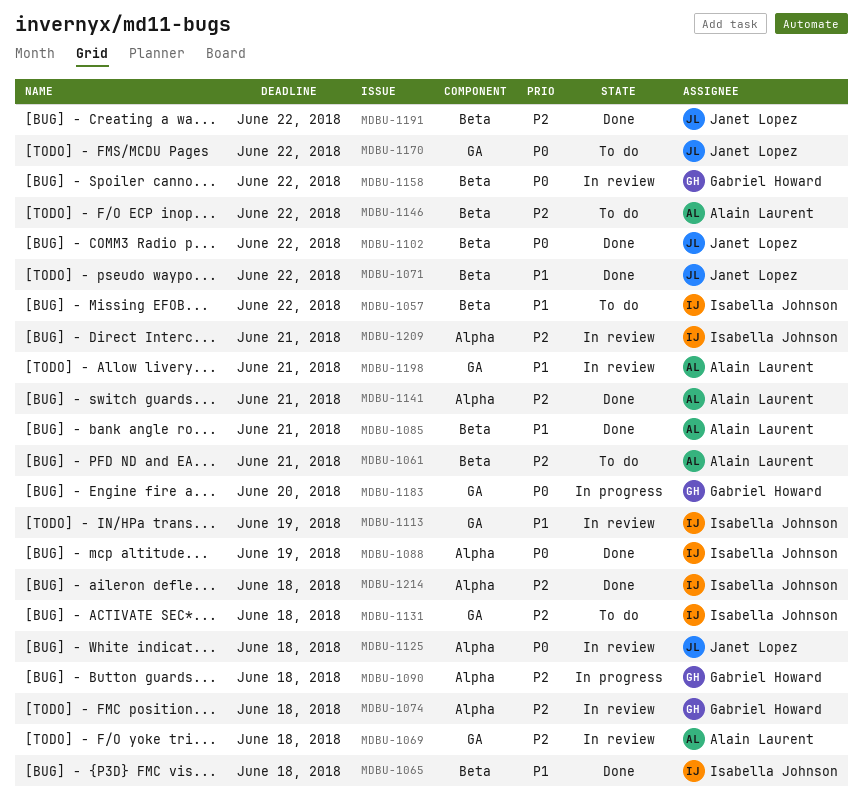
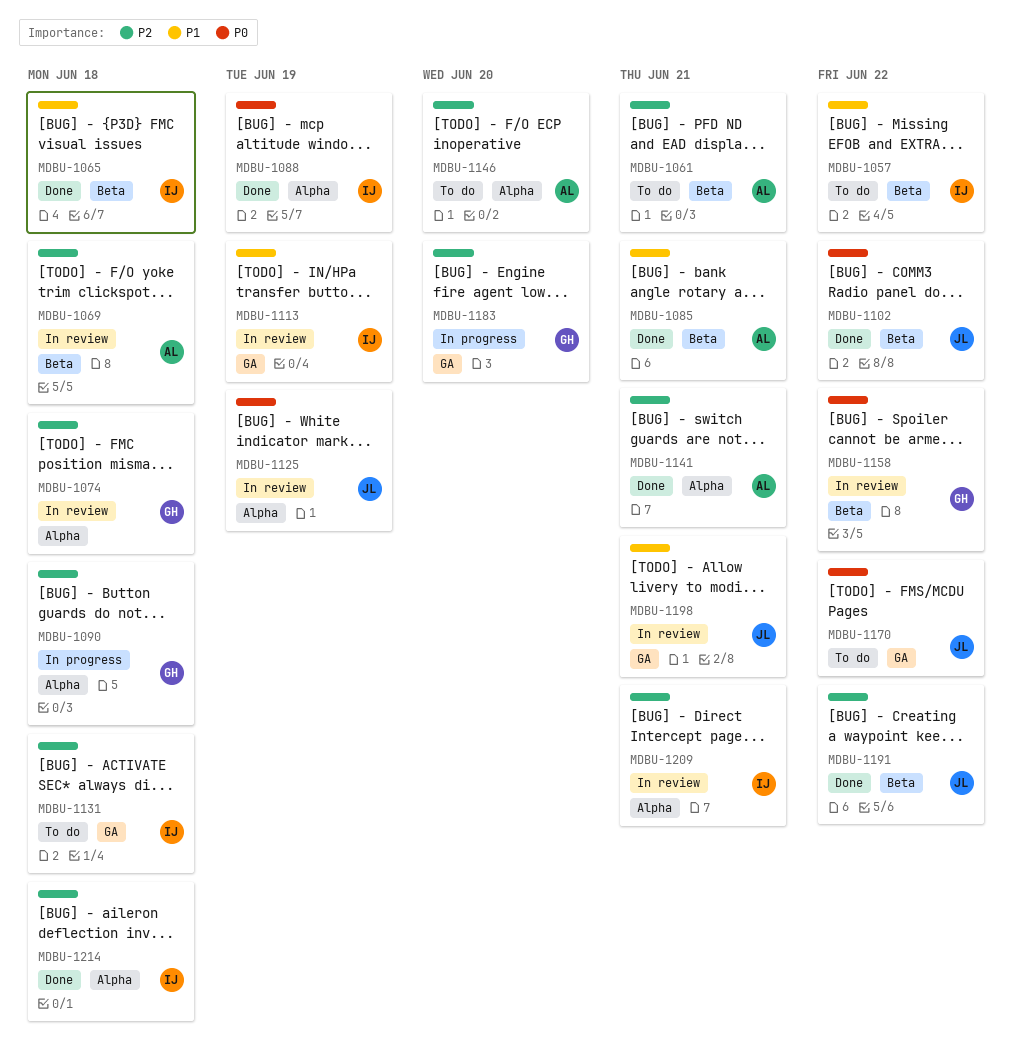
MDBU-1069, label: GA -> Beta
MDBU-1071: present -> none
MDBU-1125, due: Jun 18 -> Jun 19
MDBU-1146, label: Beta -> Alpha
MDBU-1146, due: Jun 22 -> Jun 20
MDBU-1183, priority: P0 -> P2
MDBU-1198, owner: Alain Laurent -> Janet Lopez

